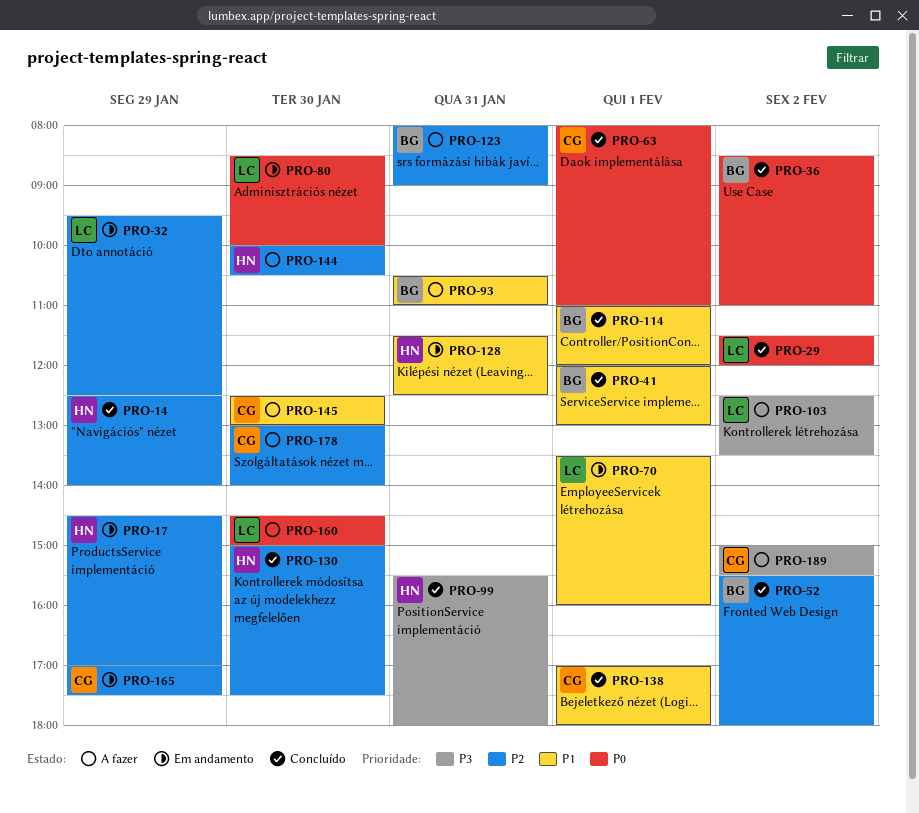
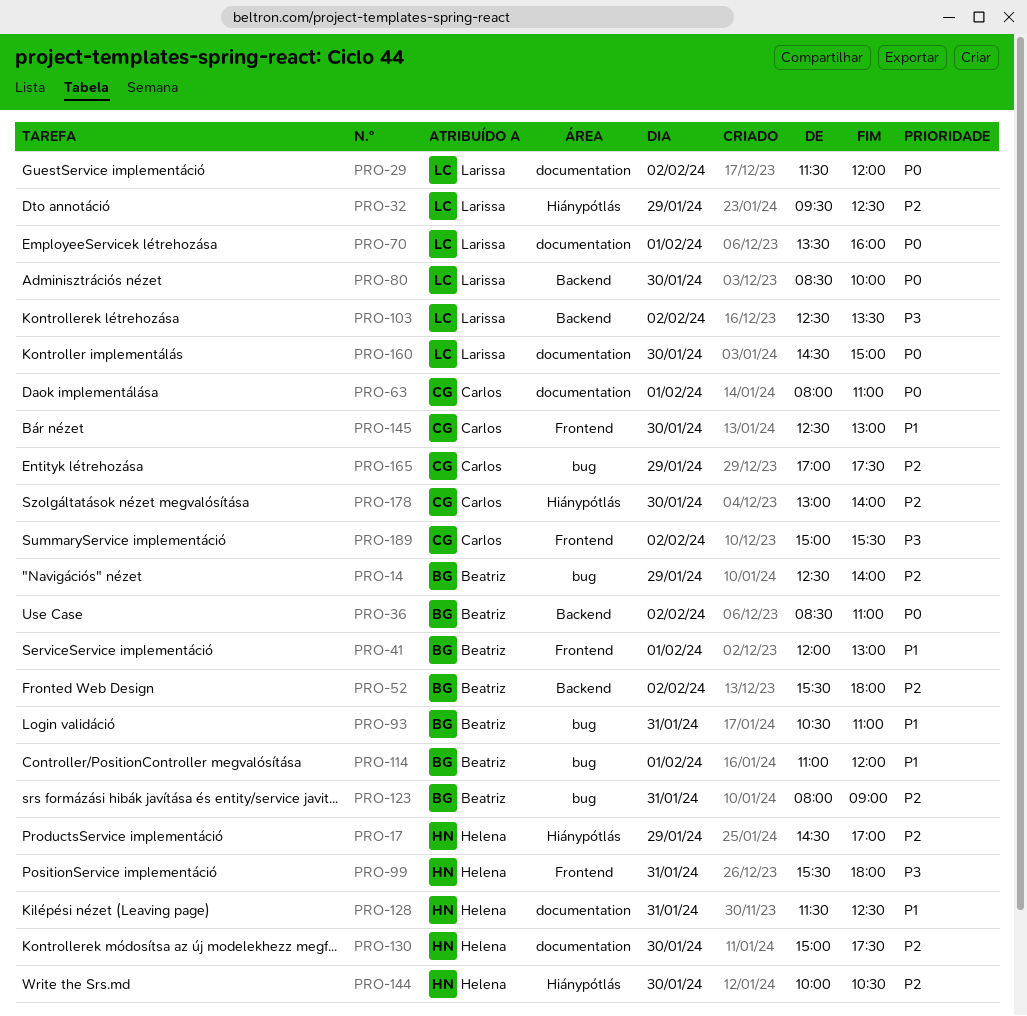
PRO-14, owner: Helena -> Beatriz
PRO-70, priority: P1 -> P0
PRO-138: present -> none

